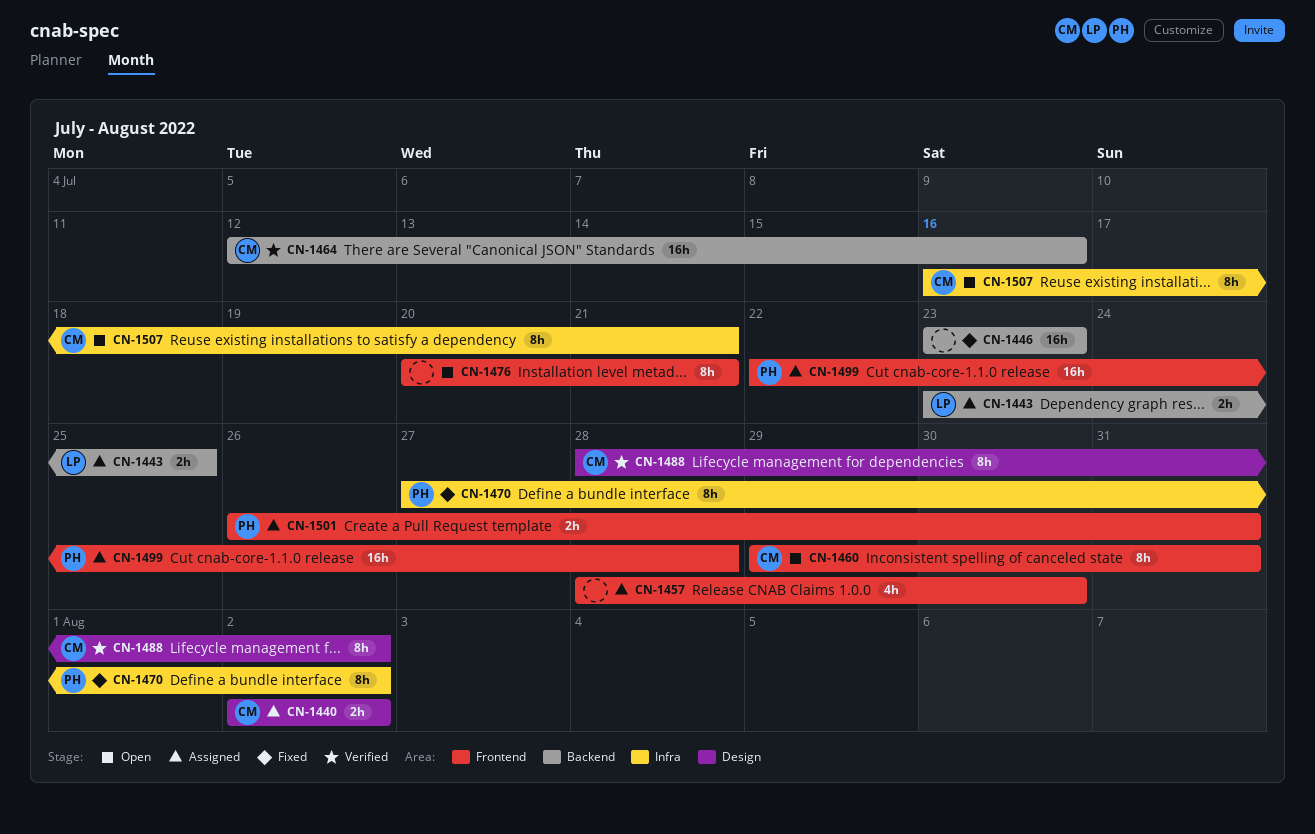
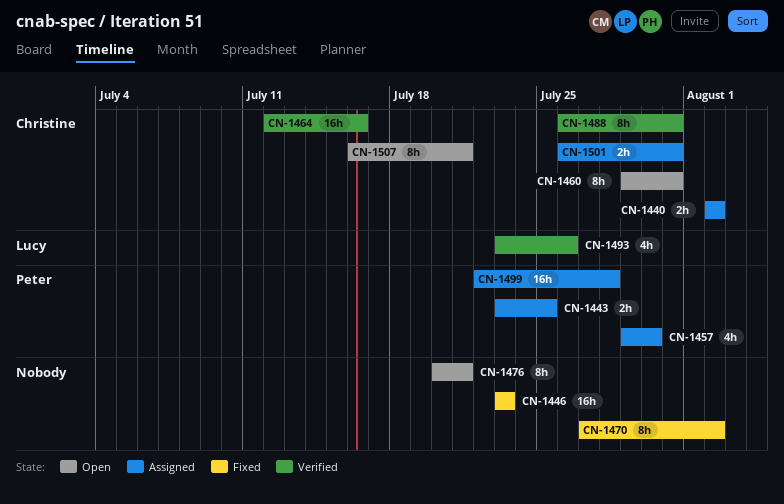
CN-1443, owner: Lucy -> Peter
CN-1457, owner: none -> Peter
CN-1457, start: Jul 28 -> Jul 29
CN-1470, owner: Peter -> none
CN-1488, start: Jul 28 -> Jul 26
CN-1488, due: Aug 2 -> Jul 31
CN-1493: none -> present
CN-1501, owner: Peter -> Christine

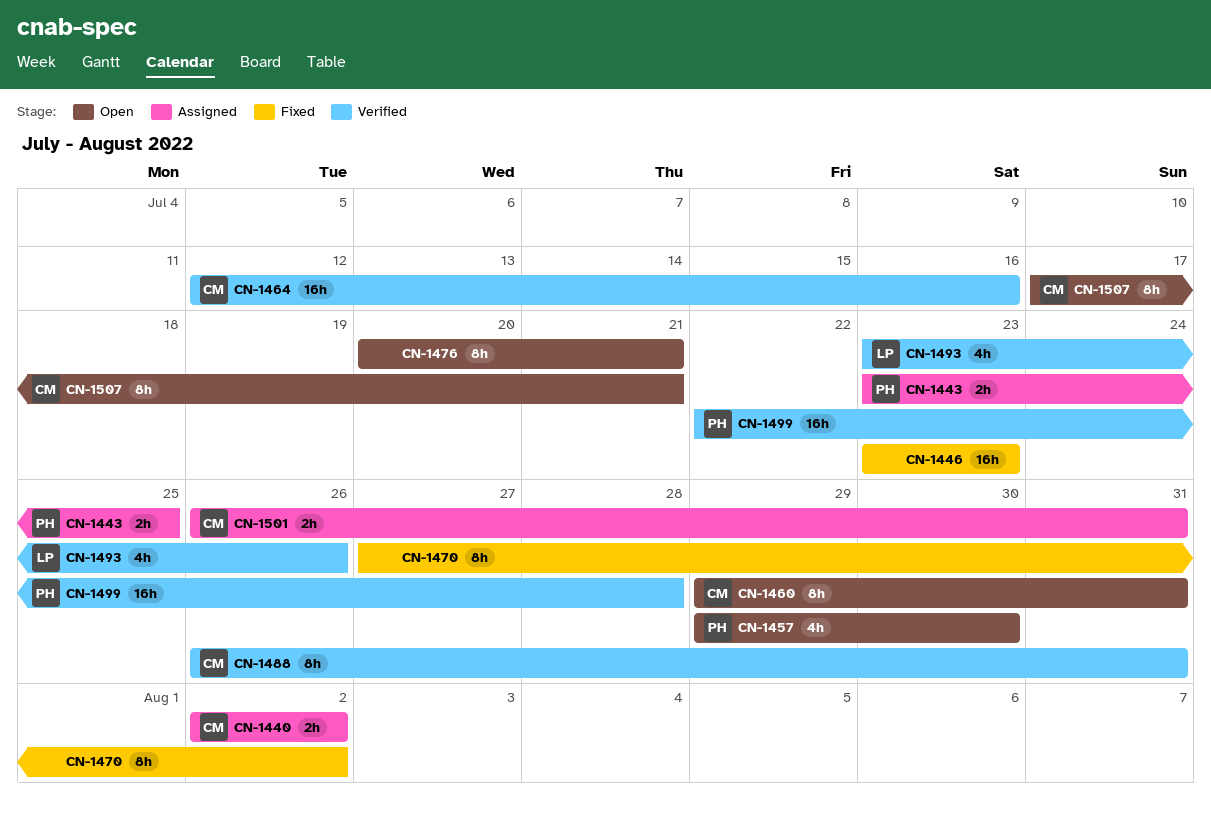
CN-1457, status: Assigned -> Open
CN-1499, status: Assigned -> Verified
CN-1507, start: Jul 16 -> Jul 17

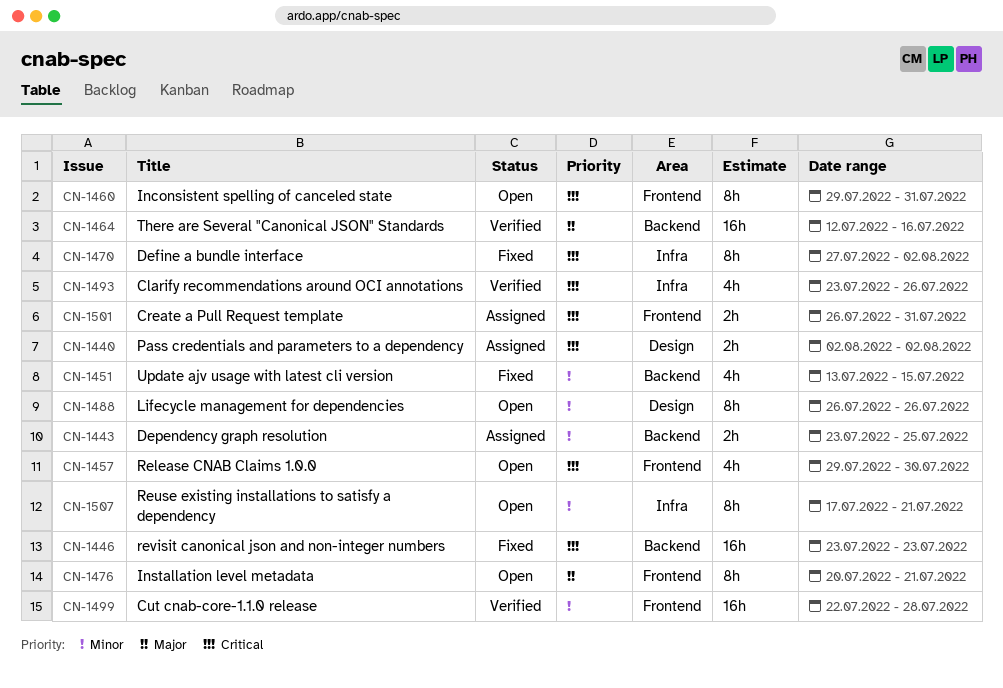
CN-1451: none -> present
CN-1488, status: Verified -> Open
CN-1488, due: Jul 31 -> Jul 26

